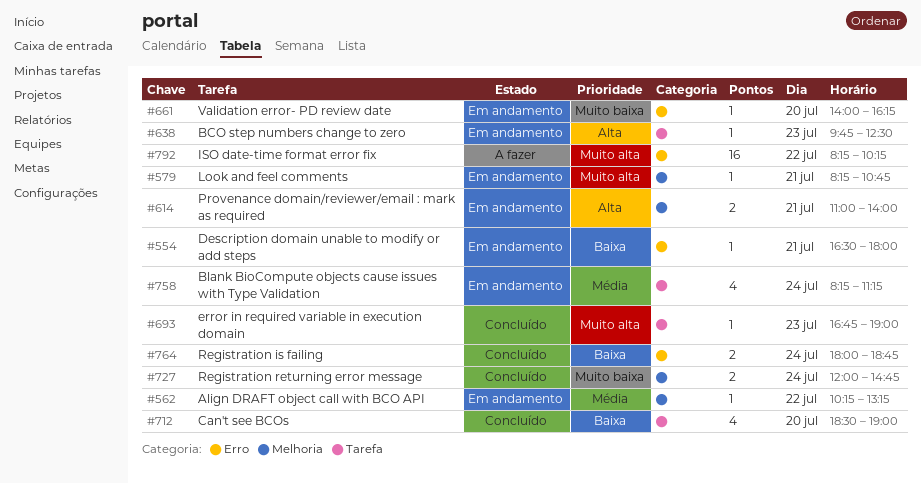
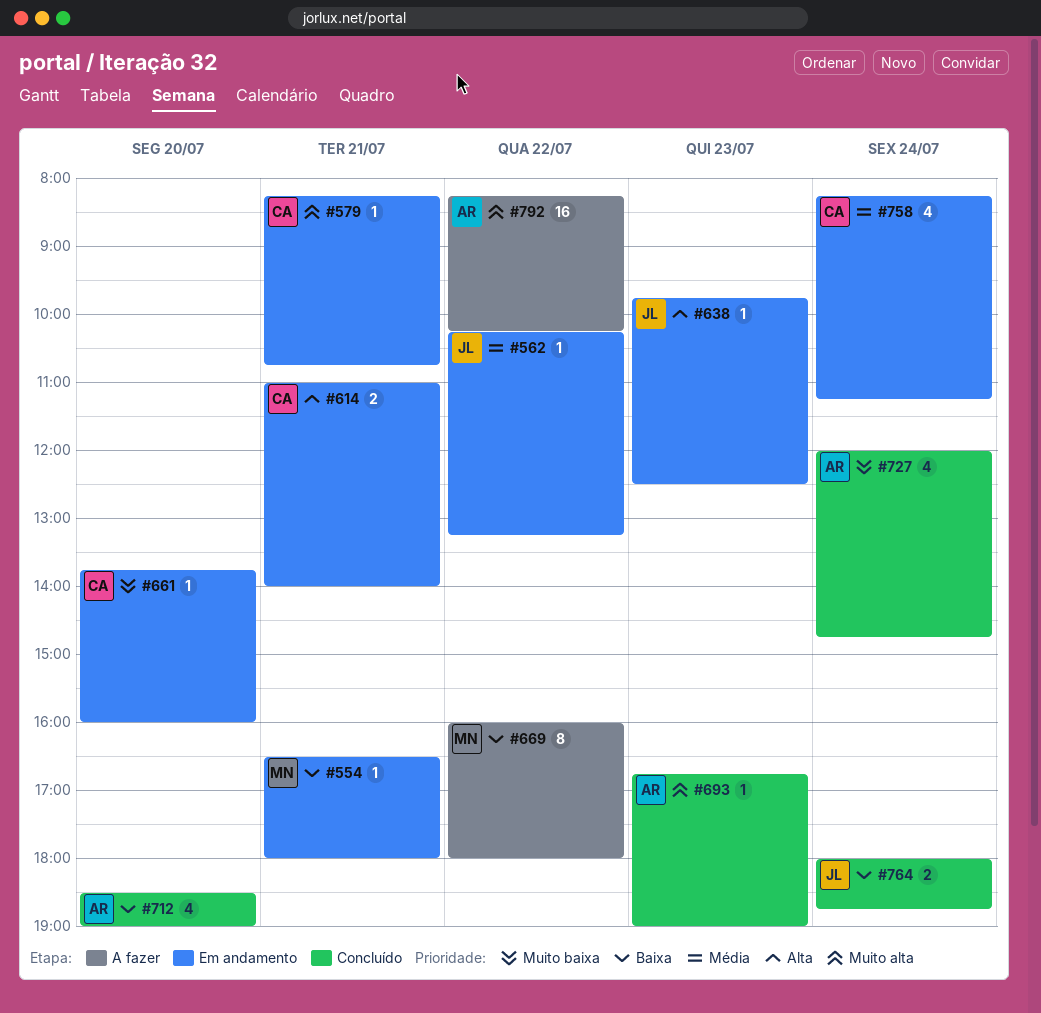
#661, begins: 14:00 -> 13:45
#661, ends: 16:15 -> 16:00
#669: none -> present
#727, estimate: 2 -> 4

